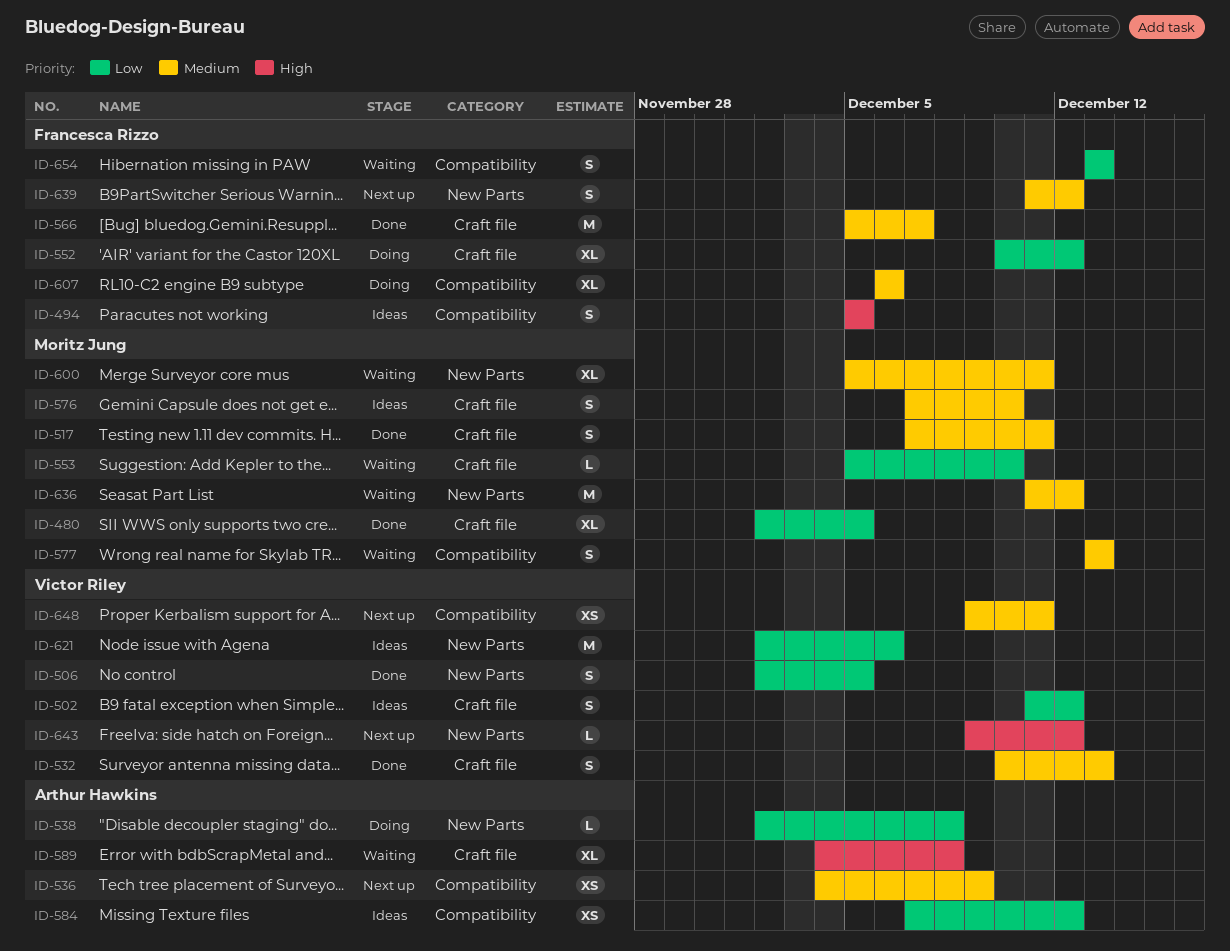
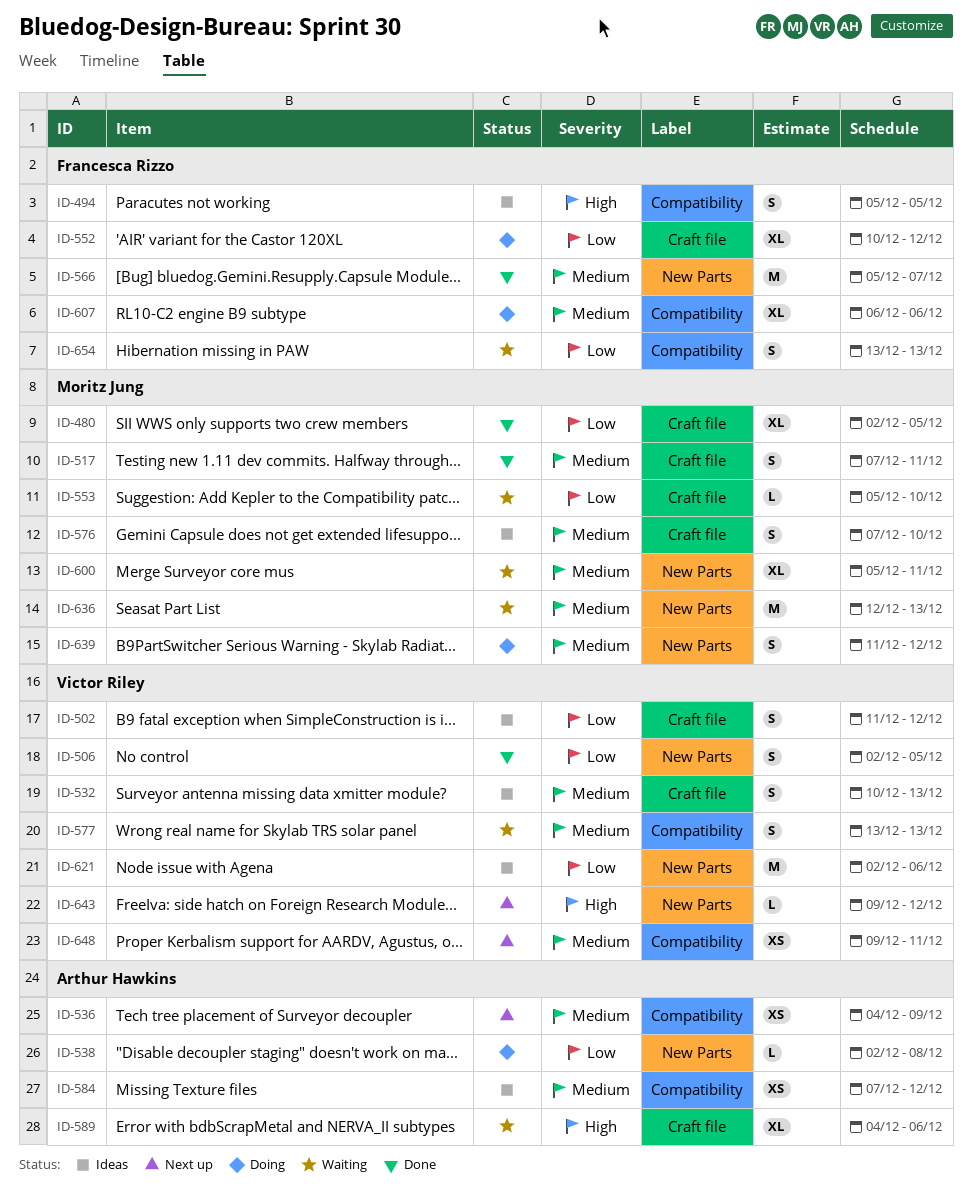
ID-532, status: Done -> Ideas
ID-566, label: Craft file -> New Parts
ID-577, owner: Moritz Jung -> Victor Riley
ID-584, priority: Low -> Medium
ID-589, due: Dec 8 -> Dec 6
ID-636, start: Dec 11 -> Dec 12
ID-636, due: Dec 12 -> Dec 13
ID-639, status: Next up -> Doing
ID-639, owner: Francesca Rizzo -> Moritz Jung

